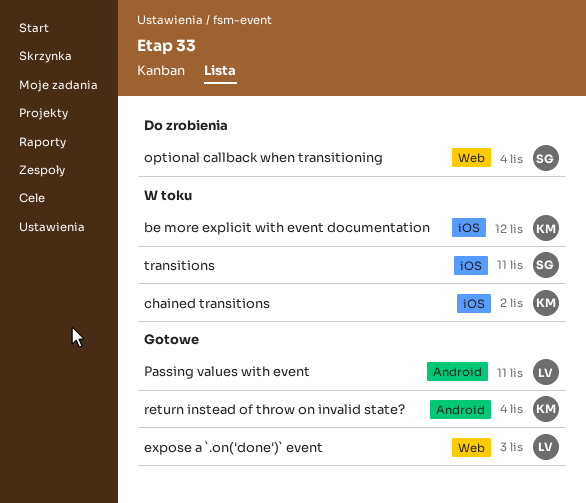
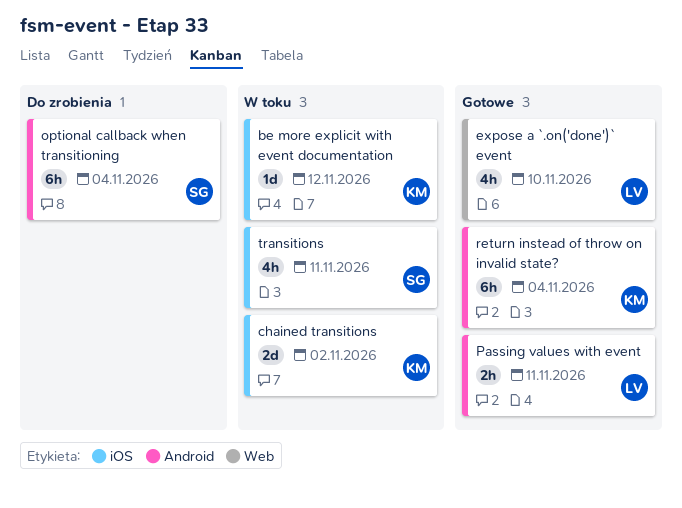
expose a `.on('done')` event, due: Nov 3 -> Nov 10
optional callback when transitioning, label: Web -> Android

